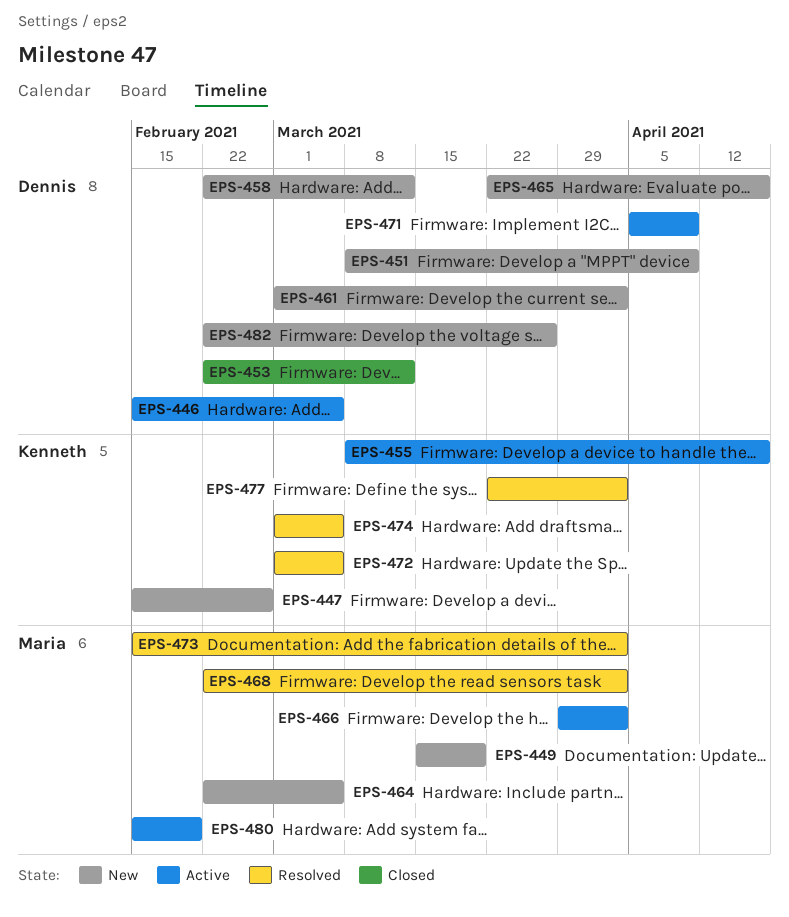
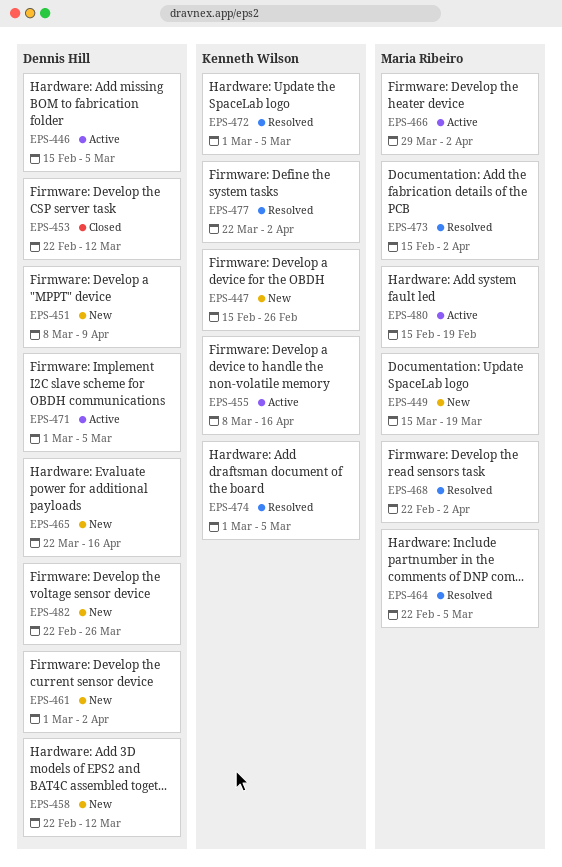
EPS-464, status: New -> Resolved
EPS-471, start: Apr 5 -> Mar 1
EPS-471, due: Apr 9 -> Mar 5

